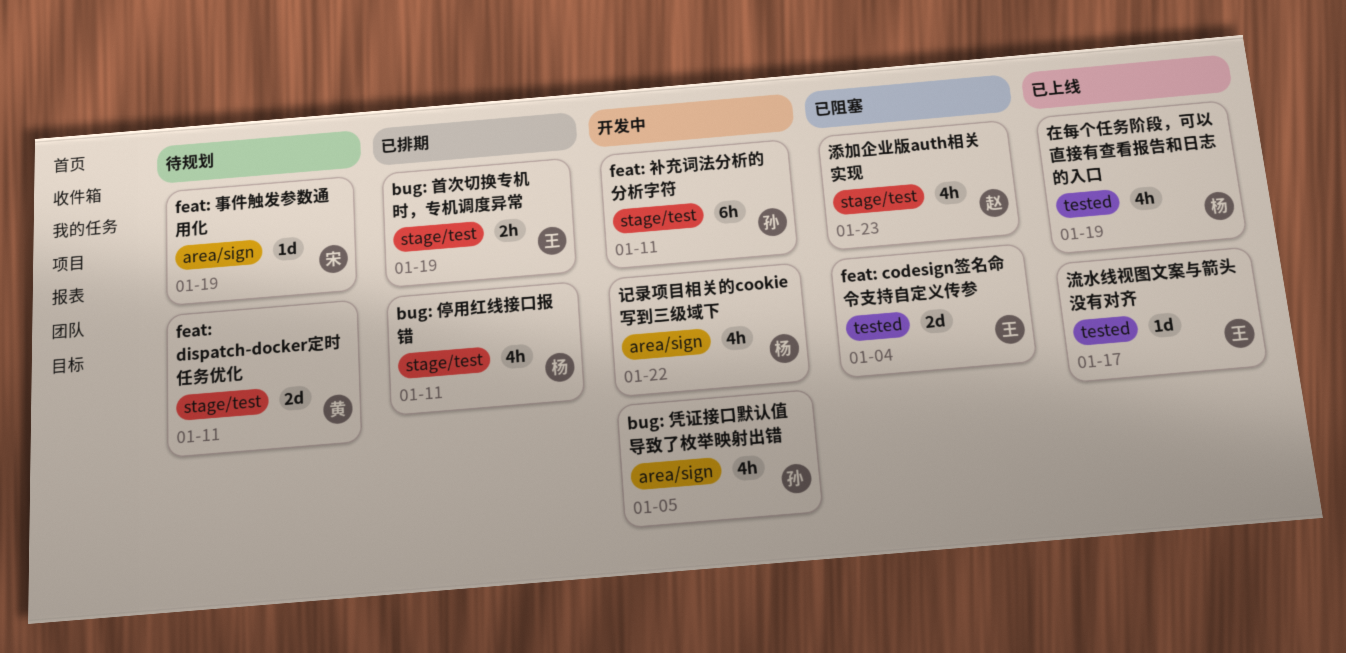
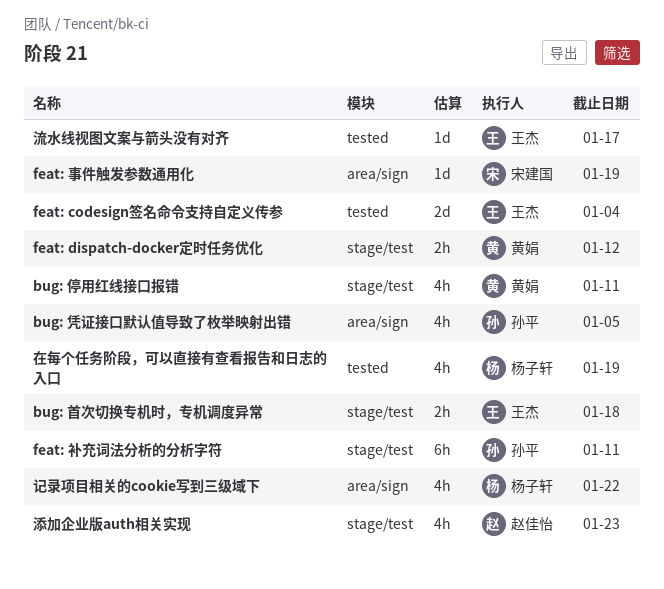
bug: 停用红线接口报错, owner: 杨子轩 -> 黄娟
bug: 首次切换专机时，专机调度异常, due: Jan 19 -> Jan 18
feat: dispatch-docker定时任务优化, estimate: 2d -> 2h
feat: dispatch-docker定时任务优化, due: Jan 11 -> Jan 12

